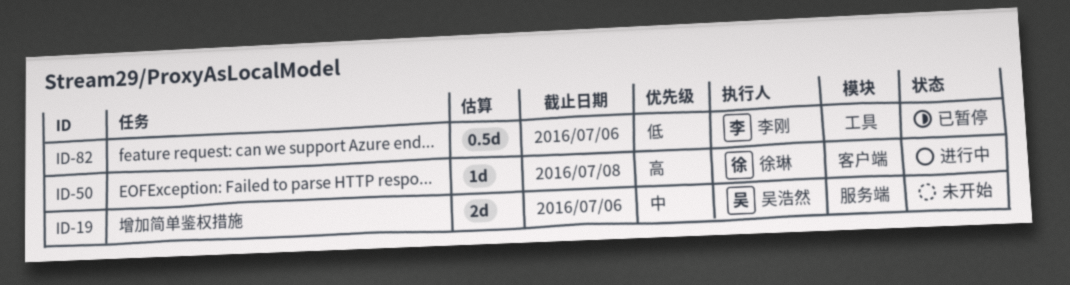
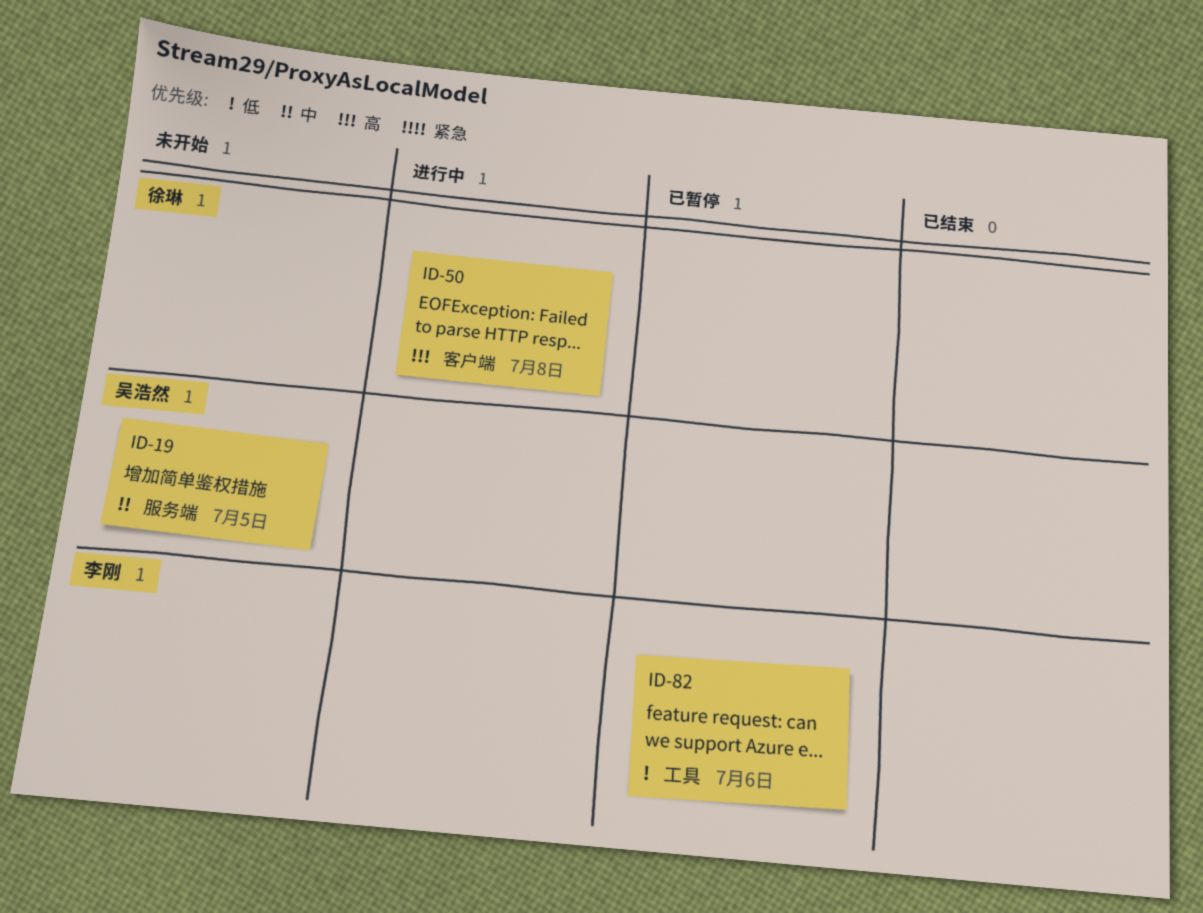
ID-19, due: Jul 6 -> Jul 5

